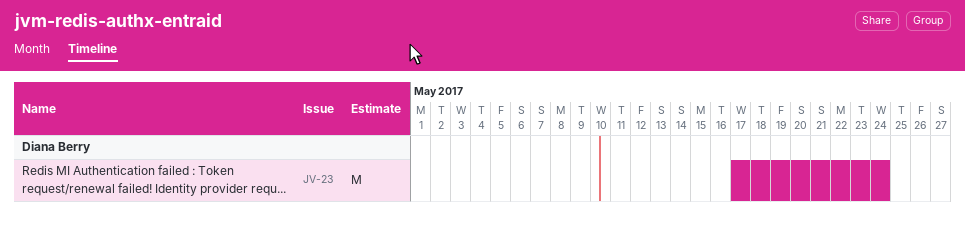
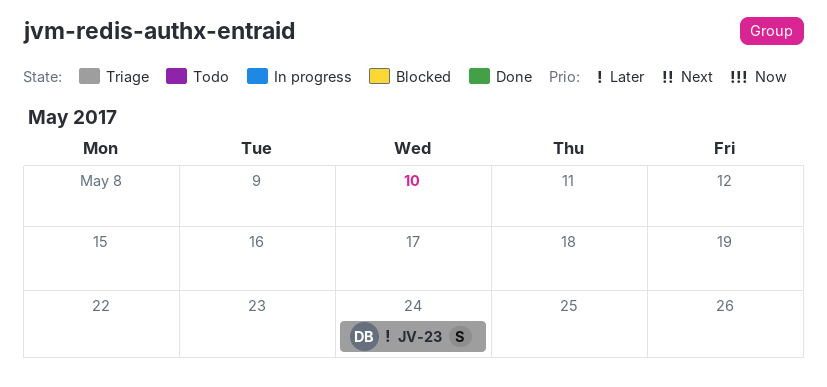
JV-23, estimate: M -> S
JV-23, start: May 17 -> May 24

